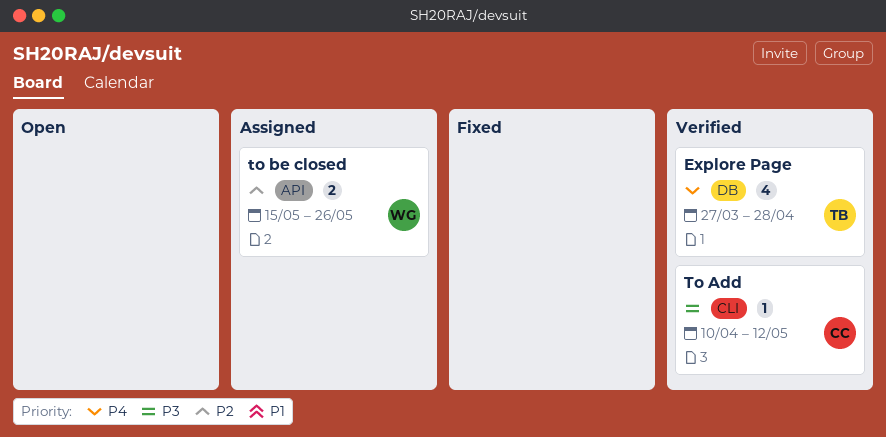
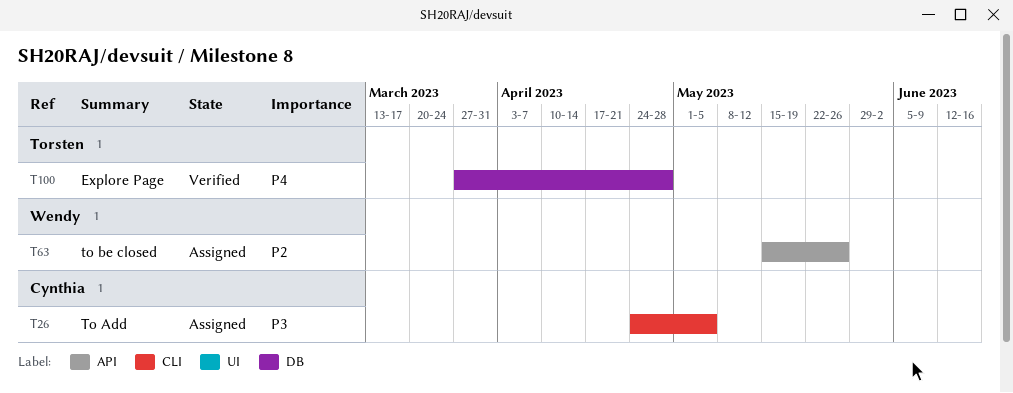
To Add, status: Verified -> Assigned
To Add, start: Apr 10 -> Apr 24
To Add, due: May 12 -> May 5

